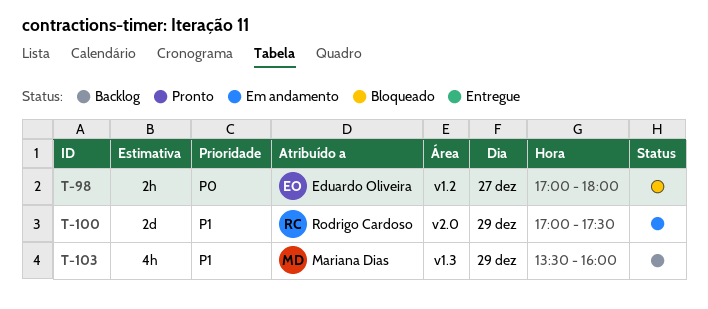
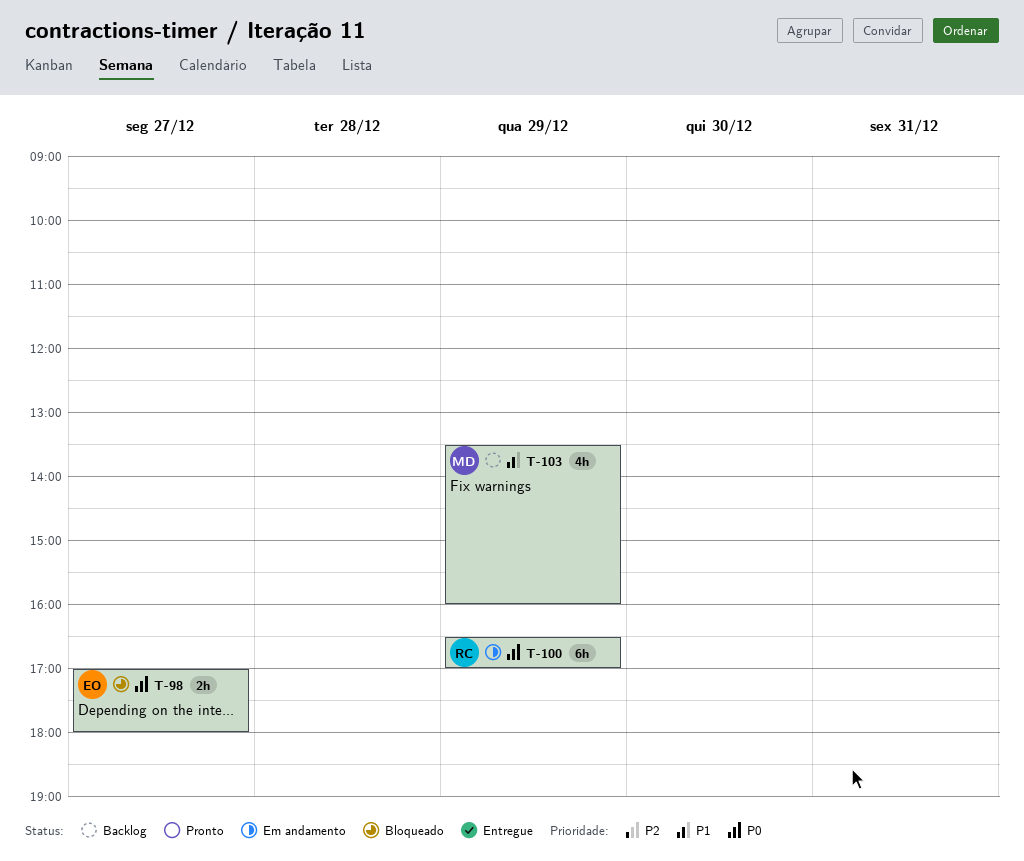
T-100, priority: P1 -> P0
T-100, estimate: 2d -> 6h
T-100, begins: 17:00 -> 16:30
T-100, ends: 17:30 -> 17:00

